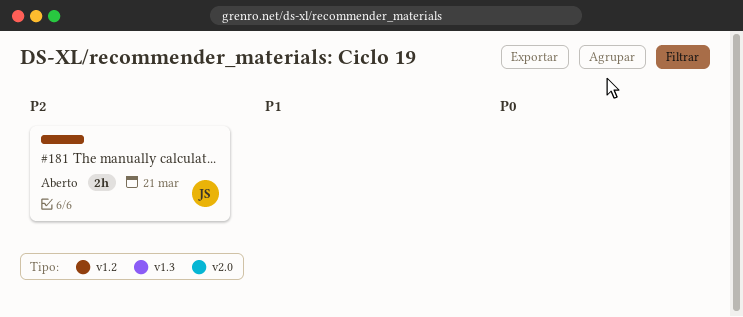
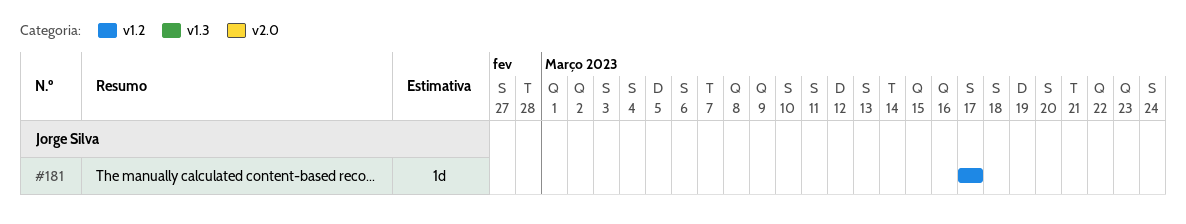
#181, estimate: 2h -> 1d
#181, due: Mar 21 -> Mar 17

